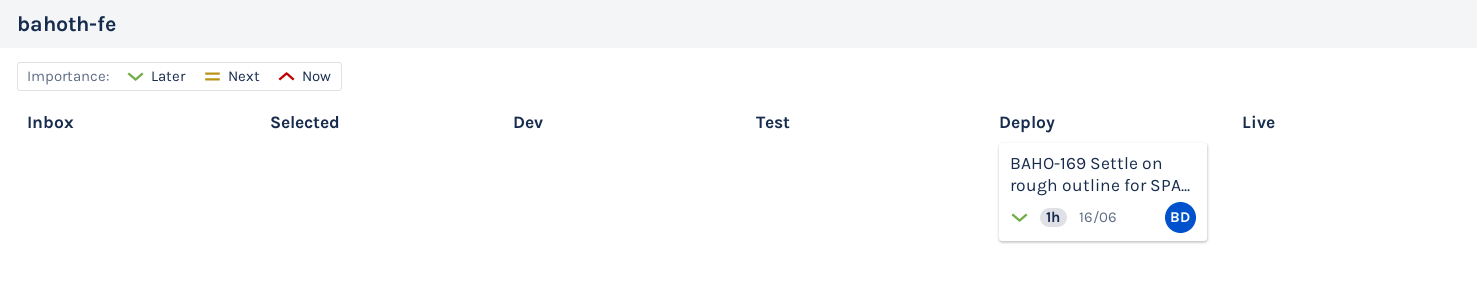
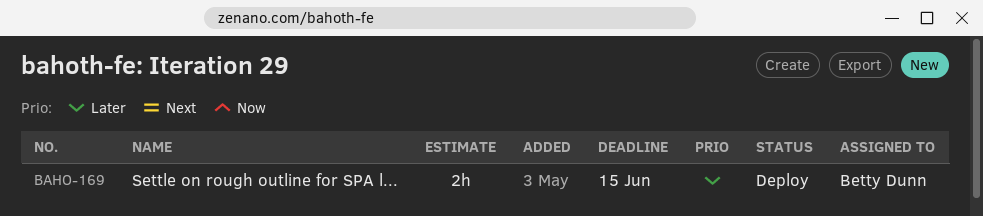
BAHO-169, estimate: 1h -> 2h
BAHO-169, due: Jun 16 -> Jun 15

